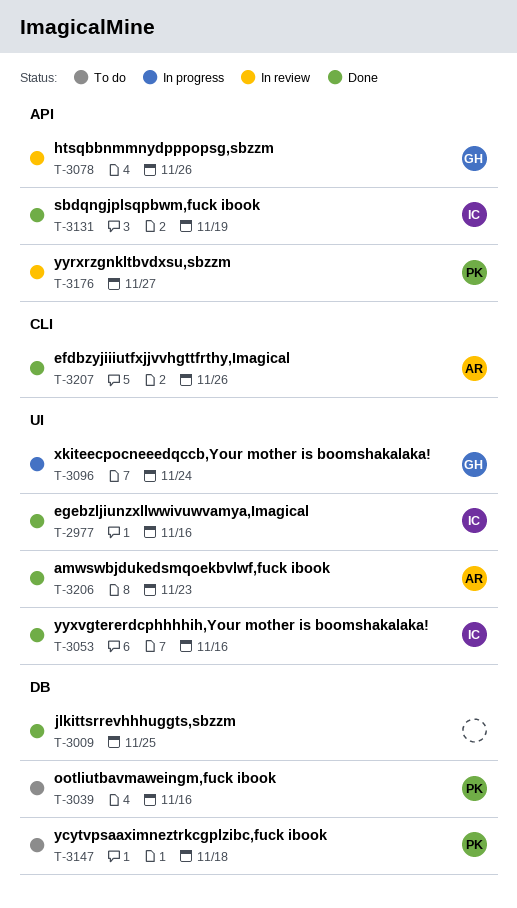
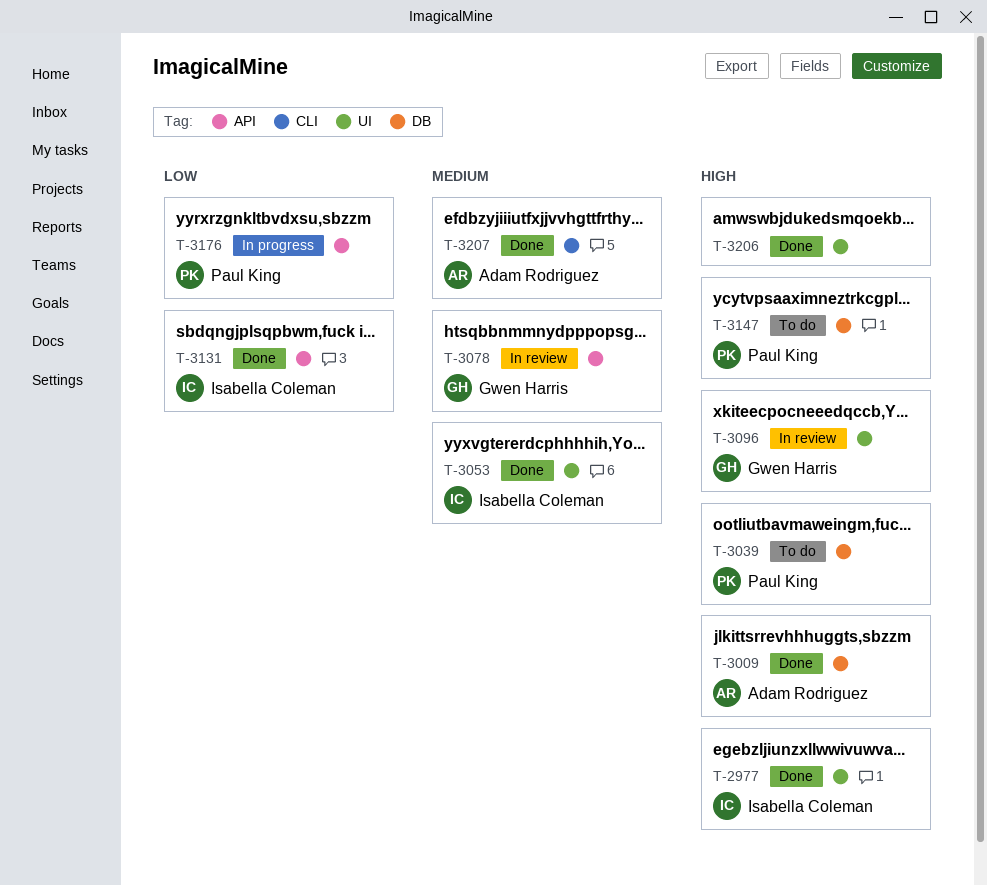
T-3009, owner: none -> Adam Rodriguez
T-3096, status: In progress -> In review
T-3176, status: In review -> In progress
T-3206, owner: Adam Rodriguez -> none

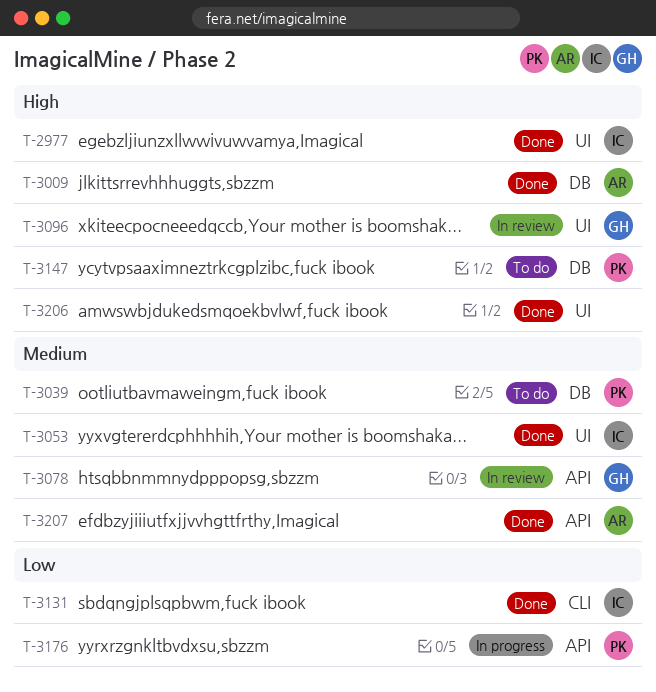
T-3039, priority: High -> Medium
T-3131, label: API -> CLI
T-3207, label: CLI -> API

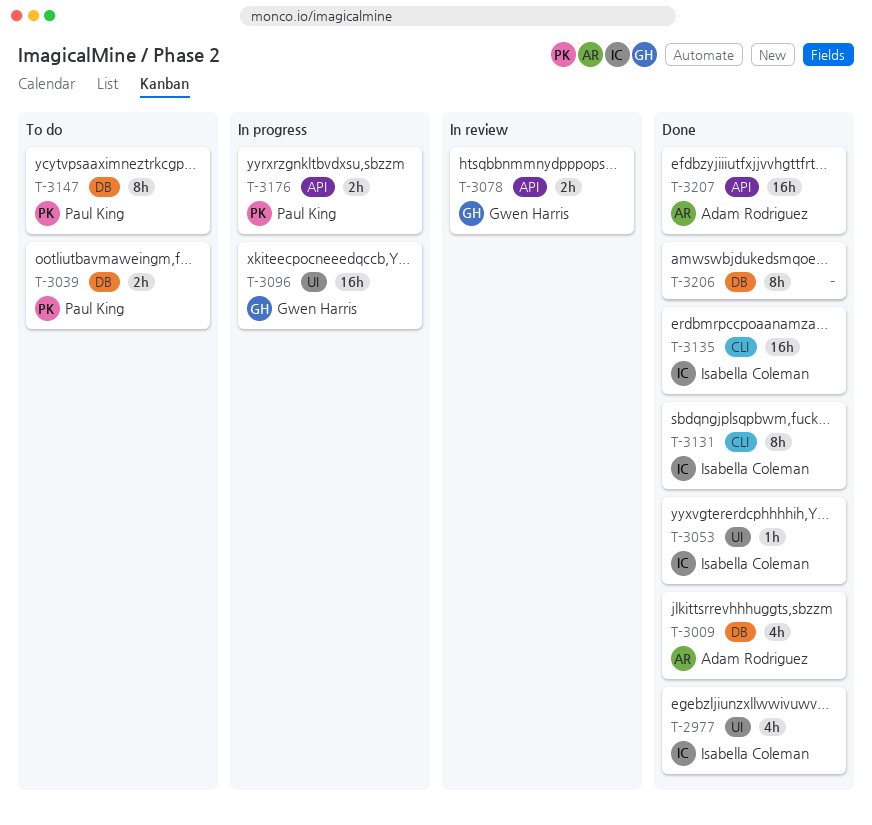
T-3096, status: In review -> In progress
T-3135: none -> present
T-3206, label: UI -> DB

